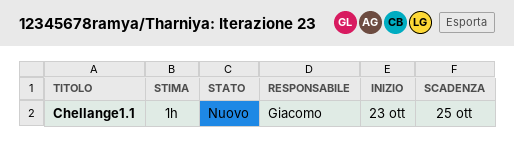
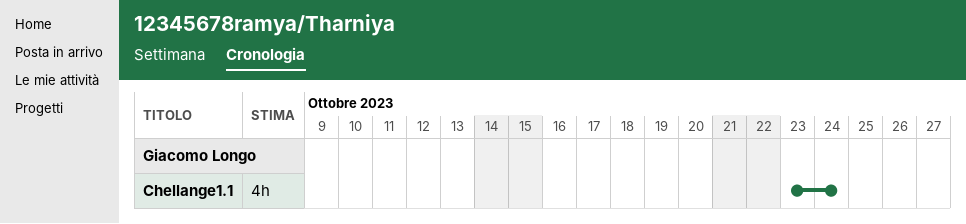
Chellange1.1, estimate: 1h -> 4h
Chellange1.1, due: Oct 25 -> Oct 24

